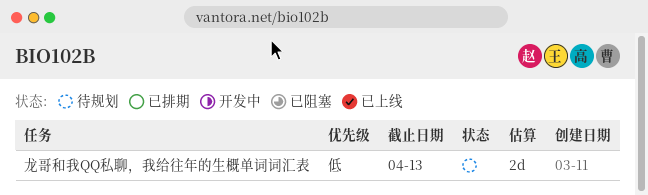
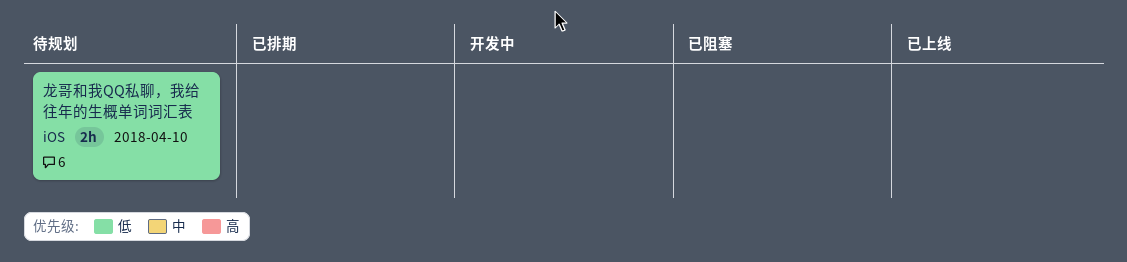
龙哥和我QQ私聊，我给往年的生概单词词汇表, estimate: 2d -> 2h
龙哥和我QQ私聊，我给往年的生概单词词汇表, due: Apr 13 -> Apr 10

